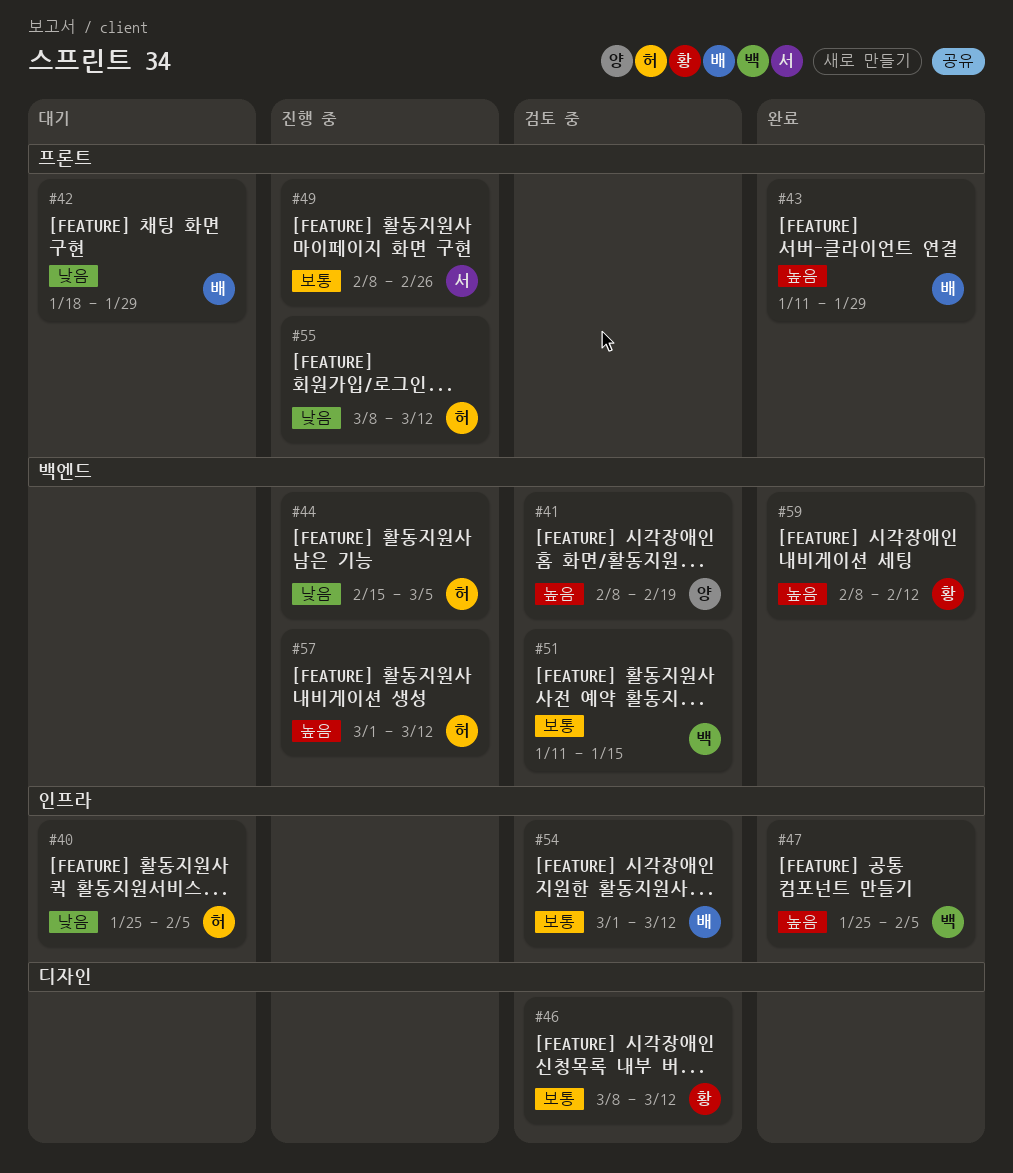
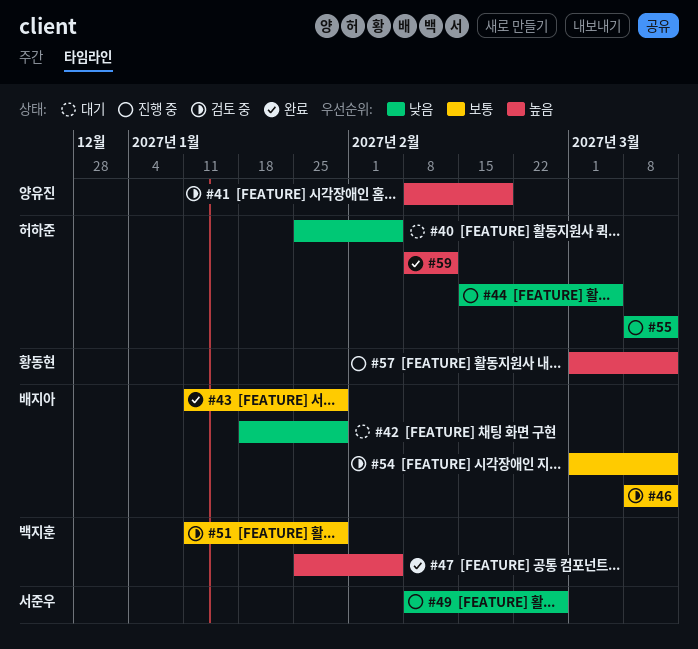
#43, priority: 높음 -> 보통
#46, owner: 황동현 -> 배지아
#49, priority: 보통 -> 낮음
#51, due: Jan 15 -> Jan 29
#57, owner: 허하준 -> 황동현
#59, owner: 황동현 -> 허하준

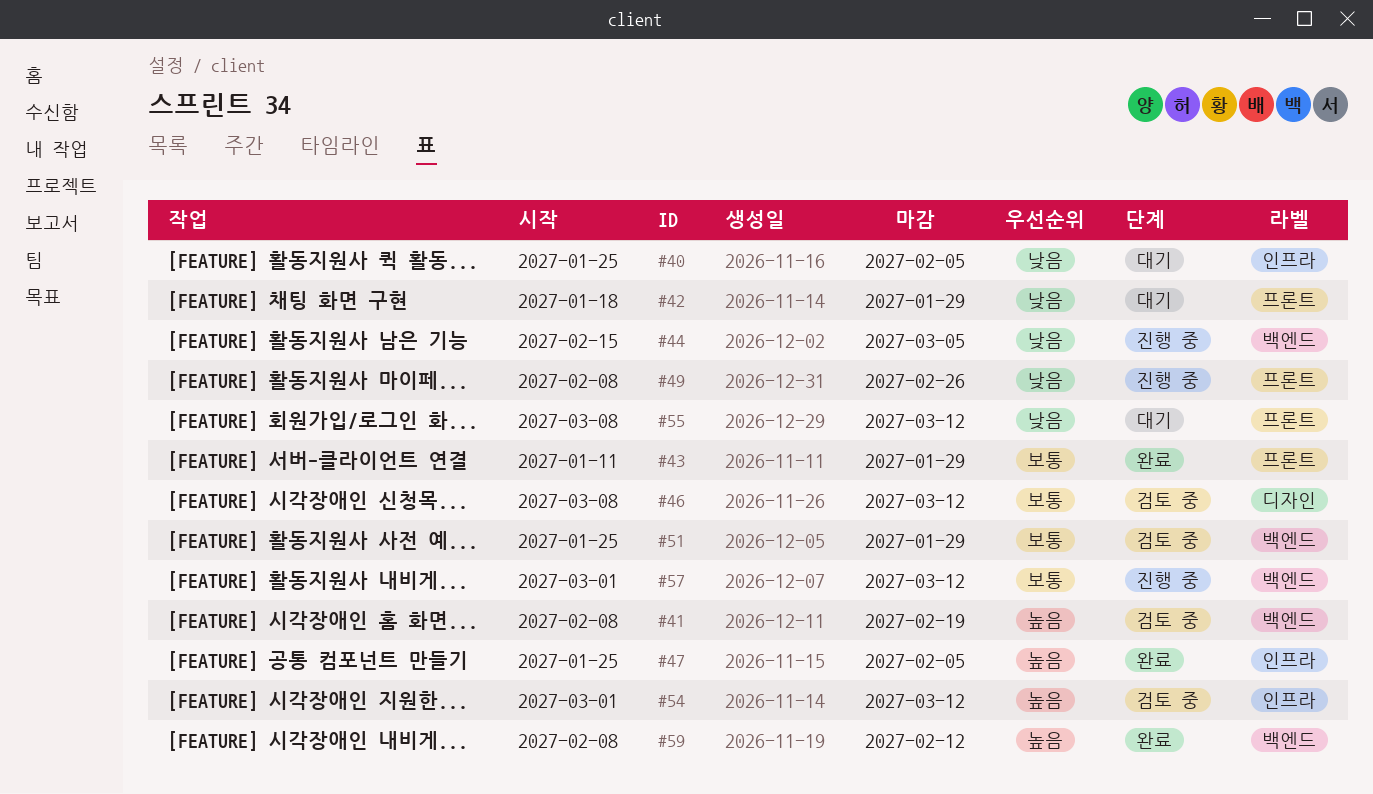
#51, start: Jan 11 -> Jan 25
#54, priority: 보통 -> 높음
#55, status: 진행 중 -> 대기
#57, priority: 높음 -> 보통

